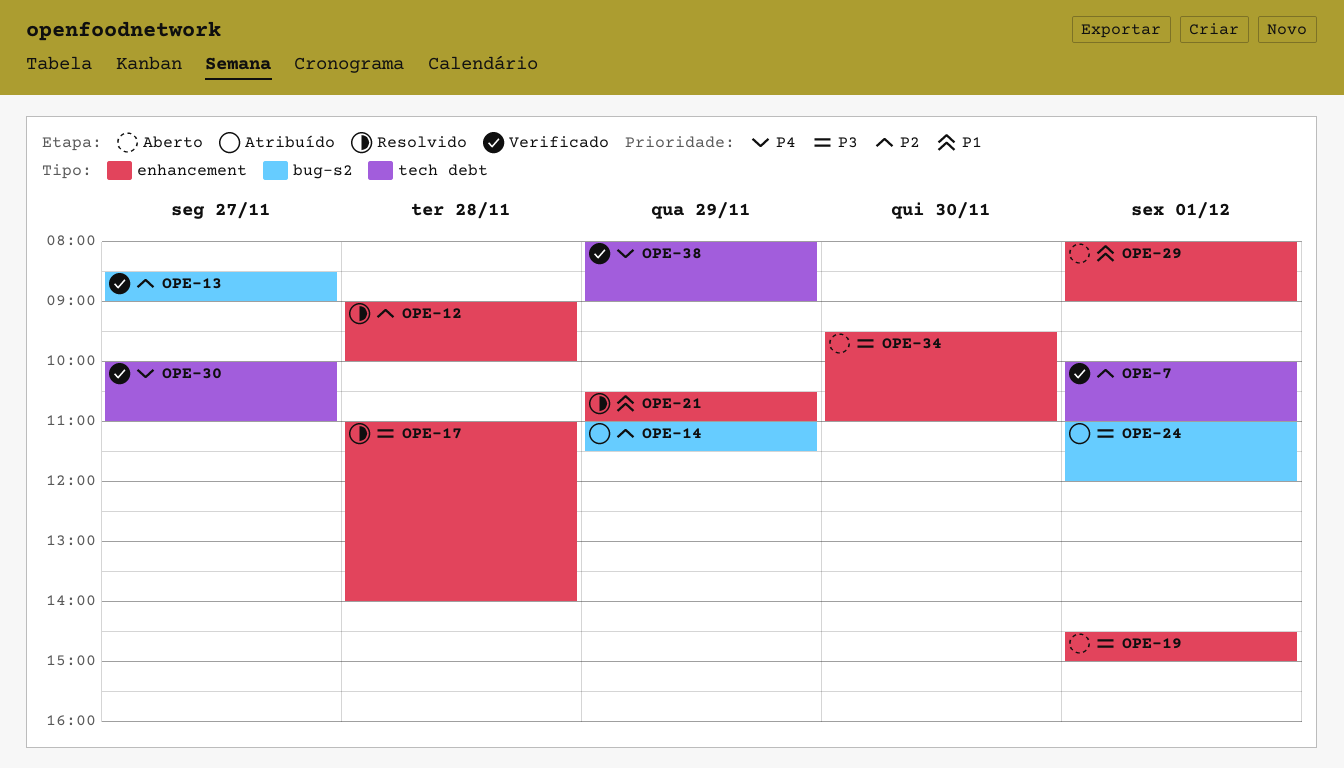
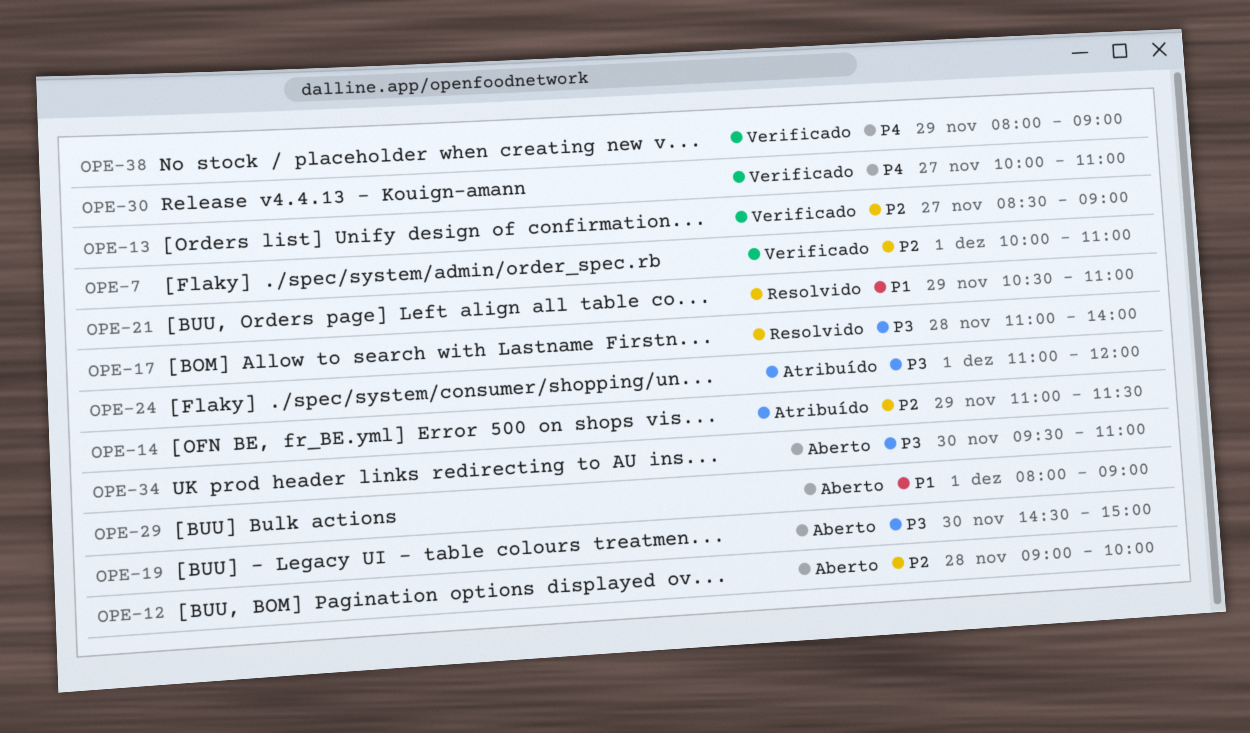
OPE-12, status: Resolvido -> Aberto
OPE-19, day: Dec 1 -> Nov 30

